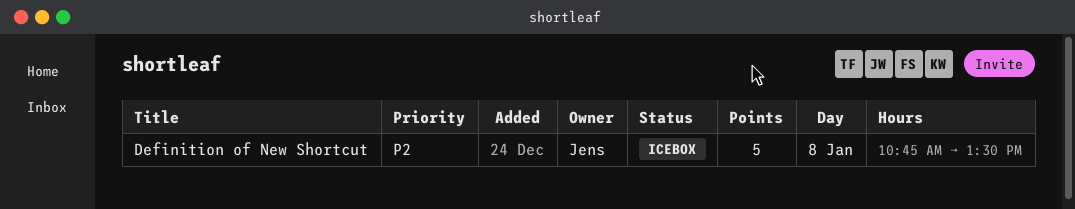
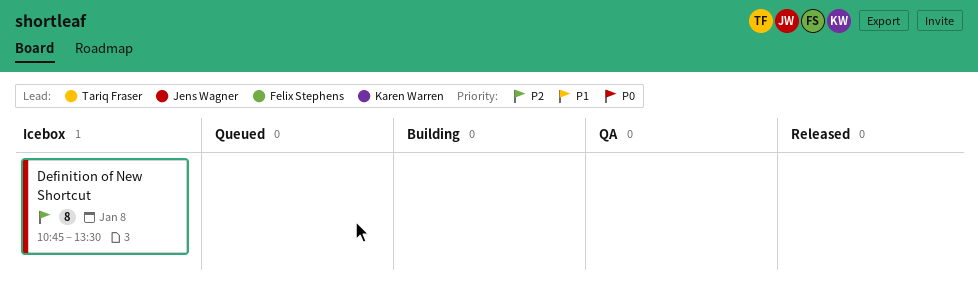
Definition of New Shortcut, estimate: 5 -> 8

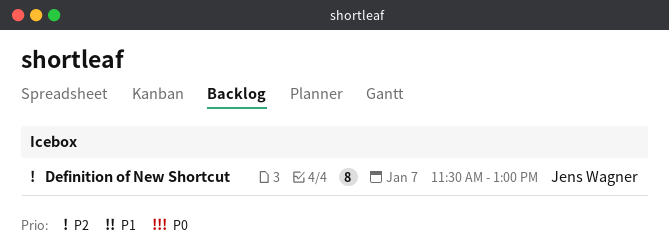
Definition of New Shortcut, day: Jan 8 -> Jan 7
Definition of New Shortcut, begins: 10:45 -> 11:30
Definition of New Shortcut, ends: 13:30 -> 13:00

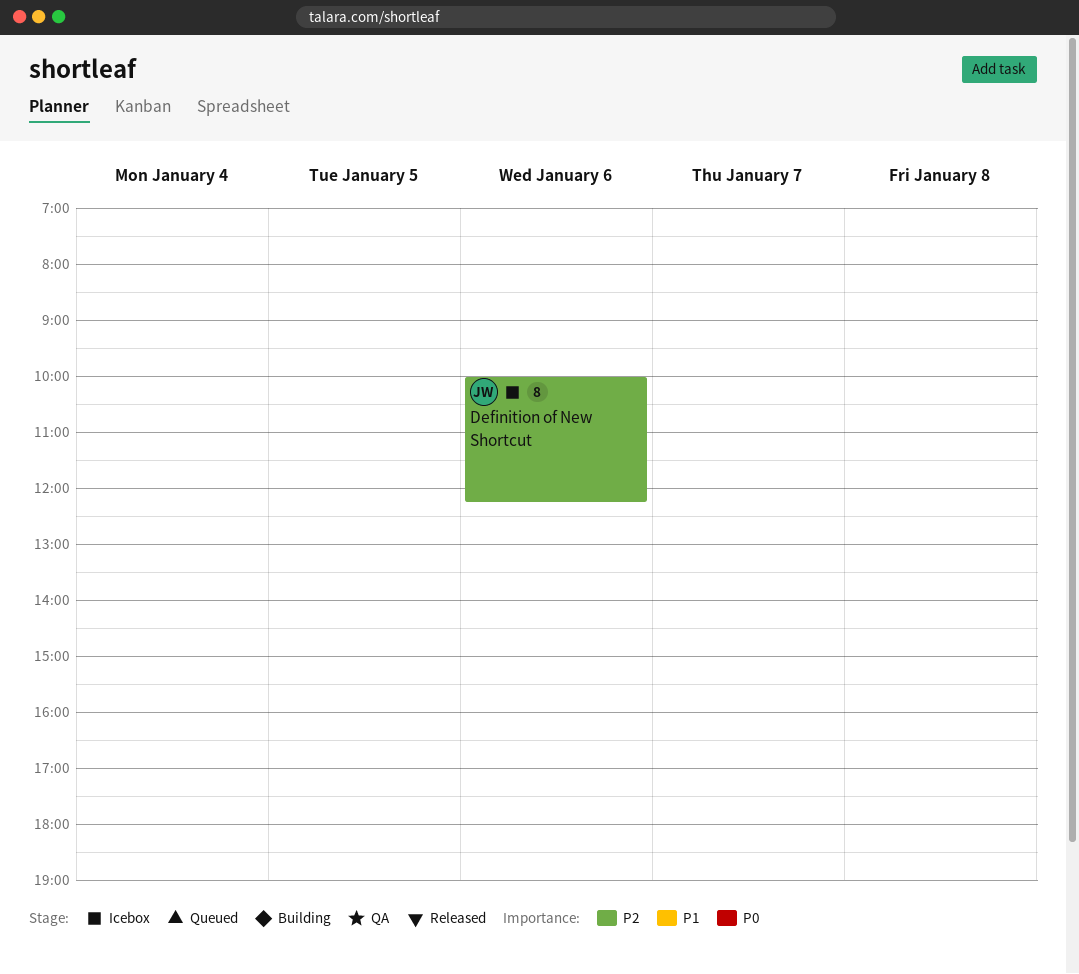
Definition of New Shortcut, day: Jan 7 -> Jan 6
Definition of New Shortcut, begins: 11:30 -> 10:00
Definition of New Shortcut, ends: 13:00 -> 12:15

